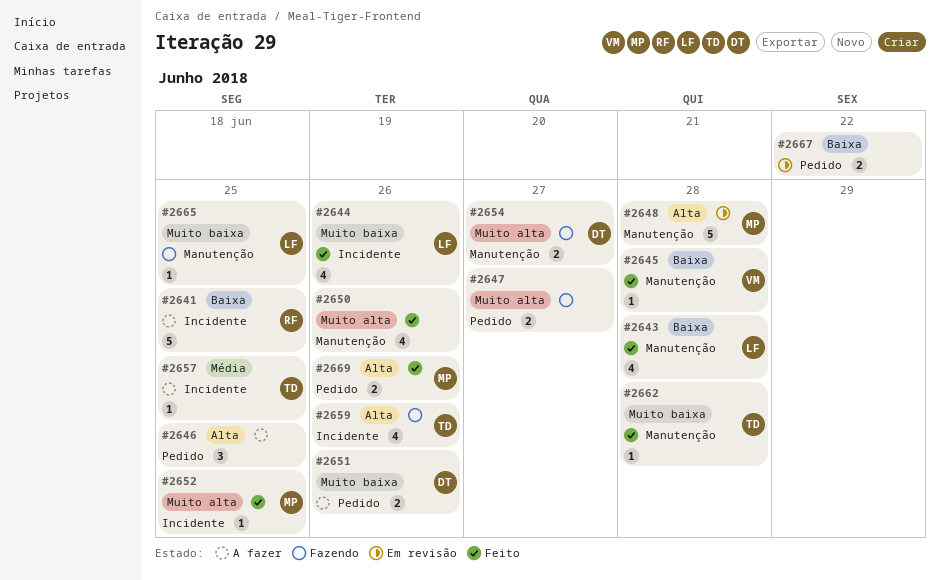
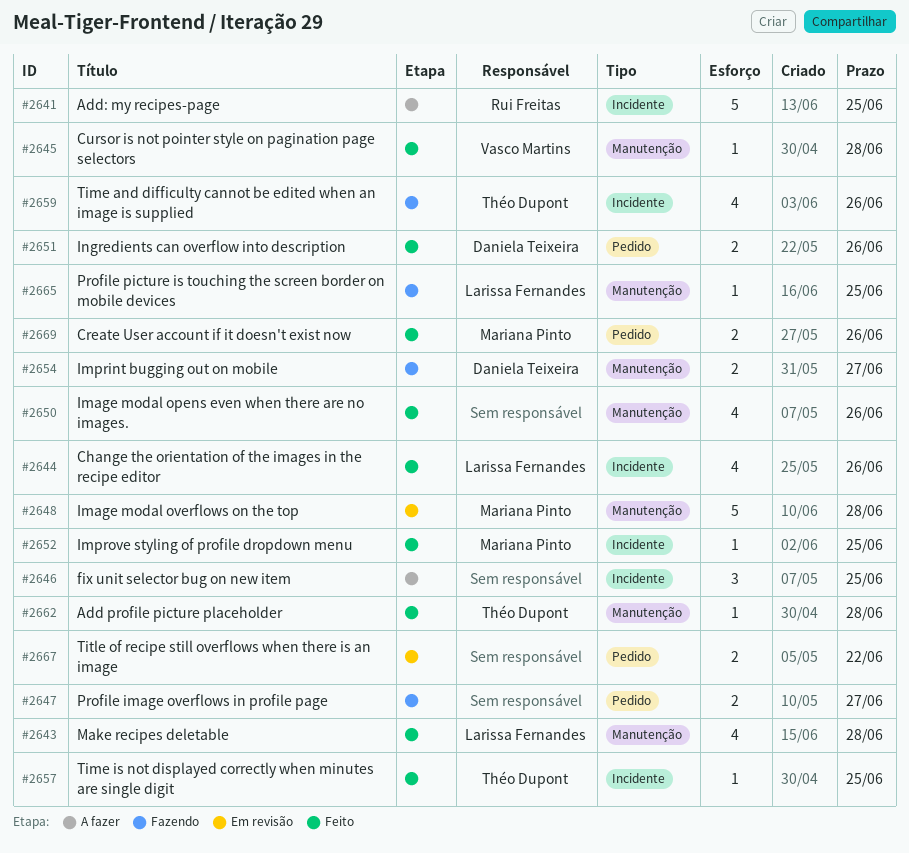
#2646, label: Pedido -> Incidente
#2651, status: A fazer -> Feito
#2657, status: A fazer -> Feito

